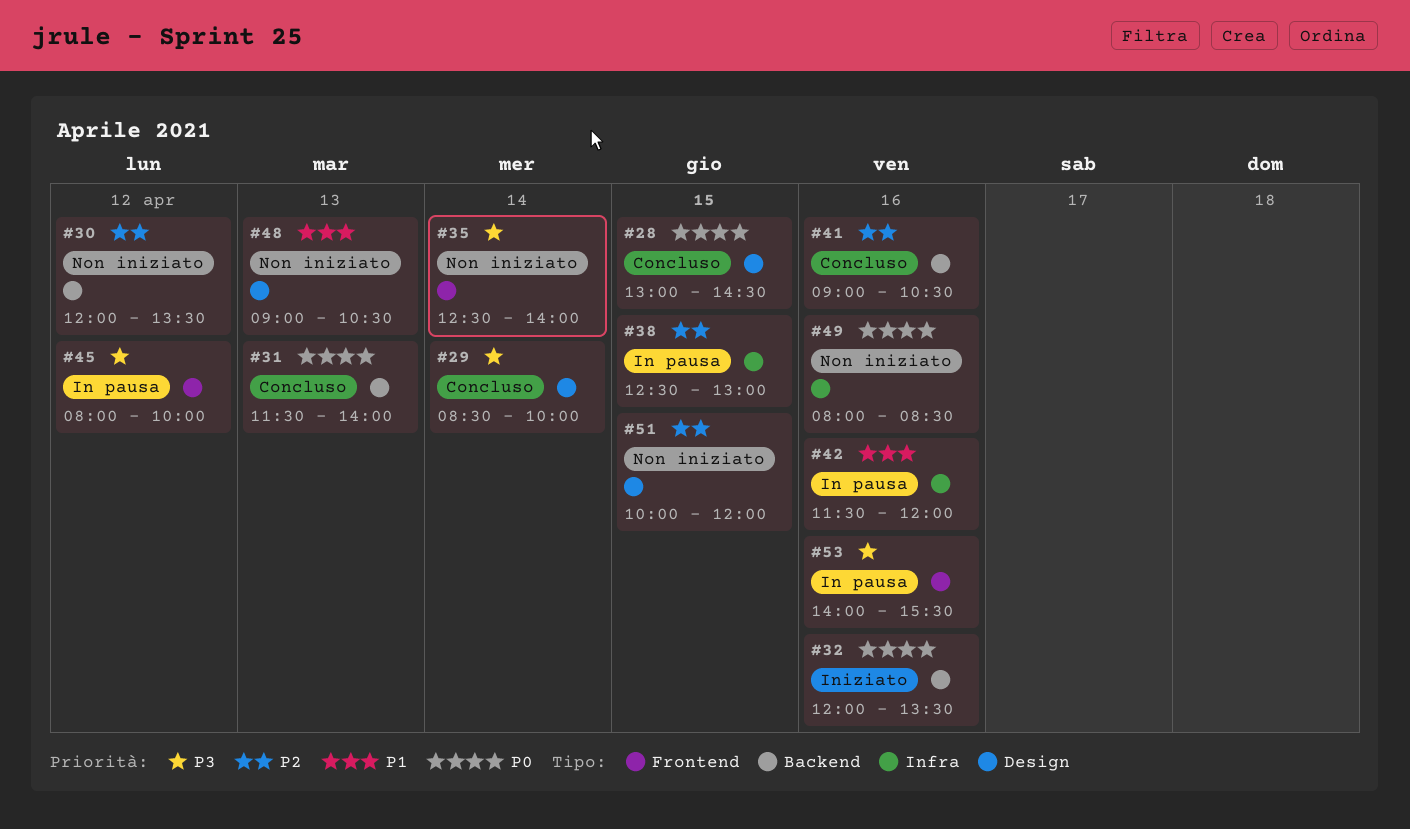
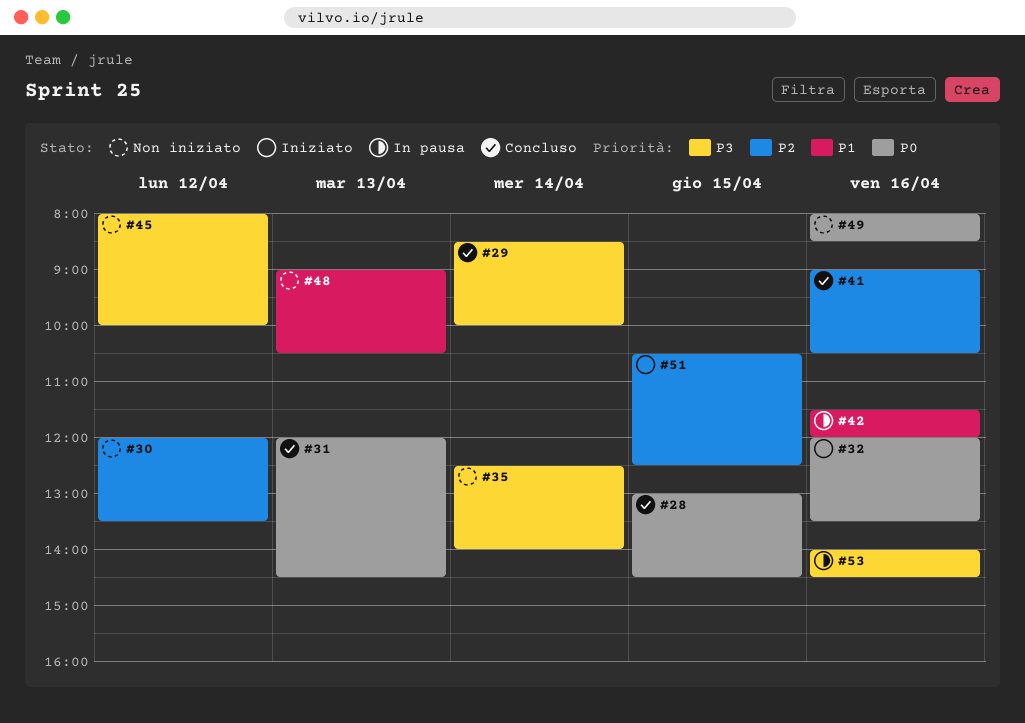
#31, begins: 11:30 -> 12:00
#31, ends: 14:00 -> 14:30
#38: present -> none
#45, status: In pausa -> Non iniziato
#51, status: Non iniziato -> Iniziato
#51, begins: 10:00 -> 10:30
#51, ends: 12:00 -> 12:30
#53, ends: 15:30 -> 14:30

